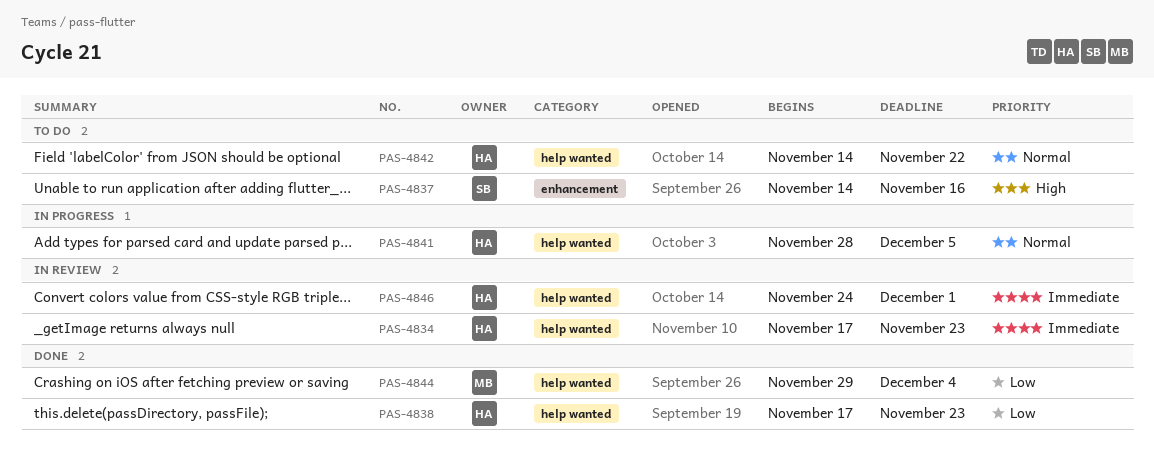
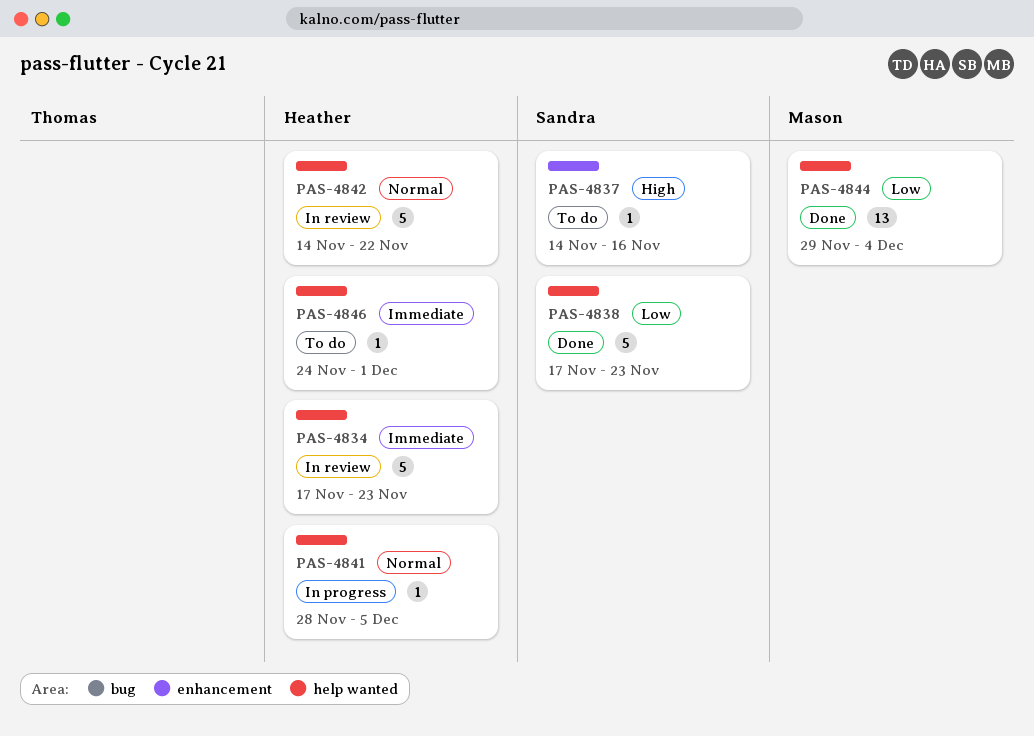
PAS-4838, owner: Heather -> Sandra
PAS-4842, status: To do -> In review
PAS-4846, status: In review -> To do

